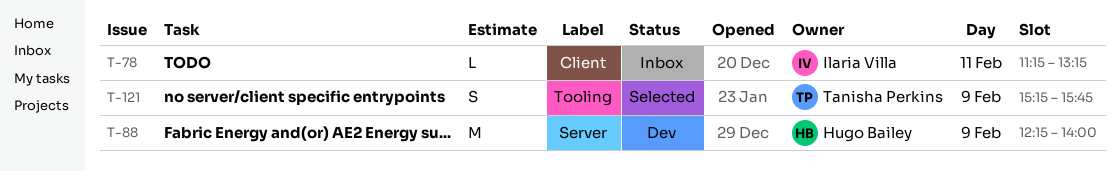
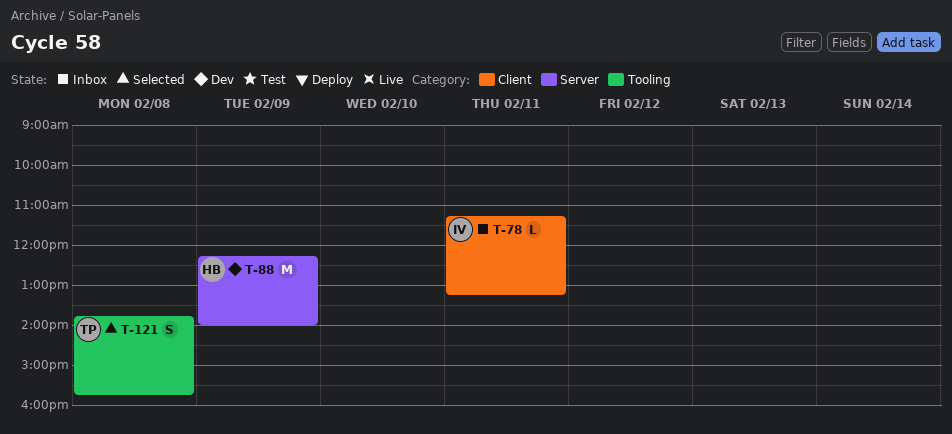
T-121, day: Feb 9 -> Feb 8
T-121, begins: 15:15 -> 13:45

